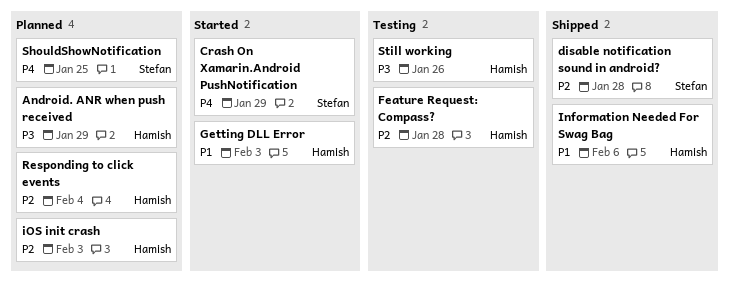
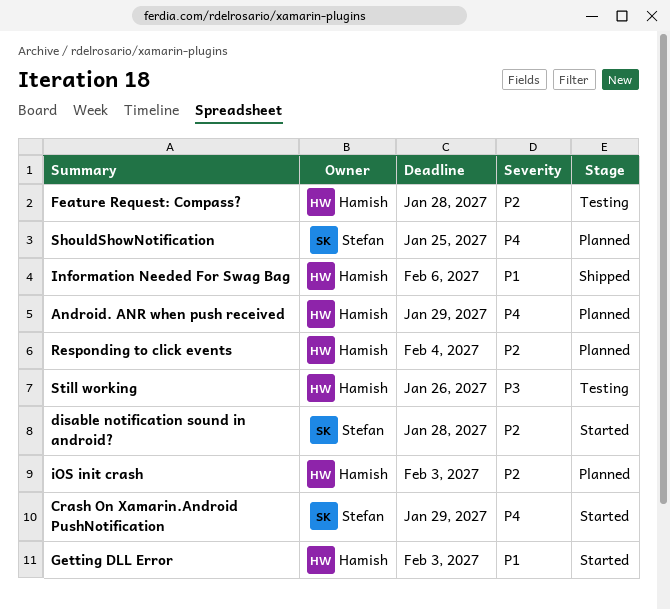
Android. ANR when push received, priority: P3 -> P4
disable notification sound in android?, status: Shipped -> Started

